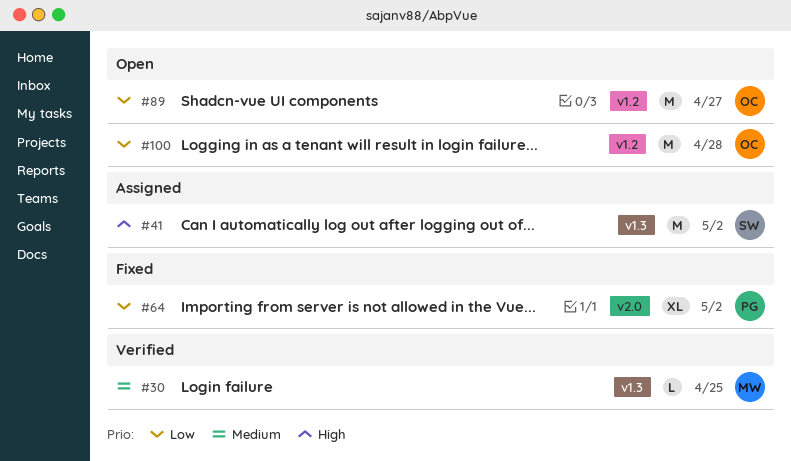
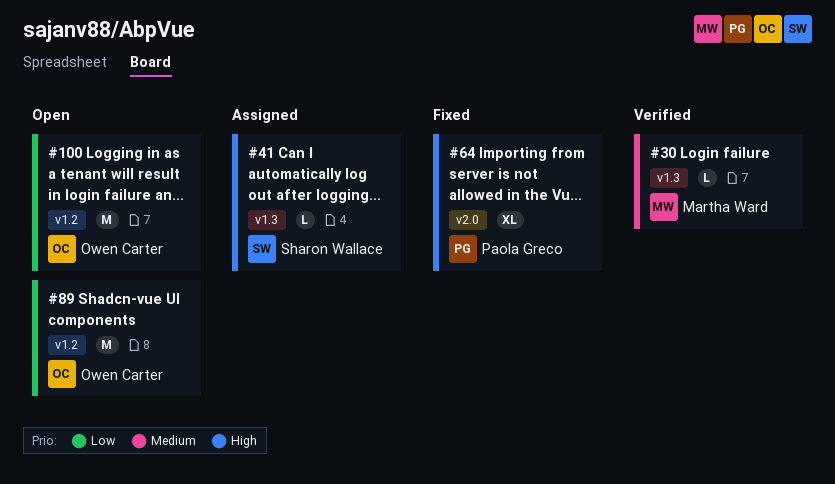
#41, estimate: M -> L
#64, priority: Low -> High

